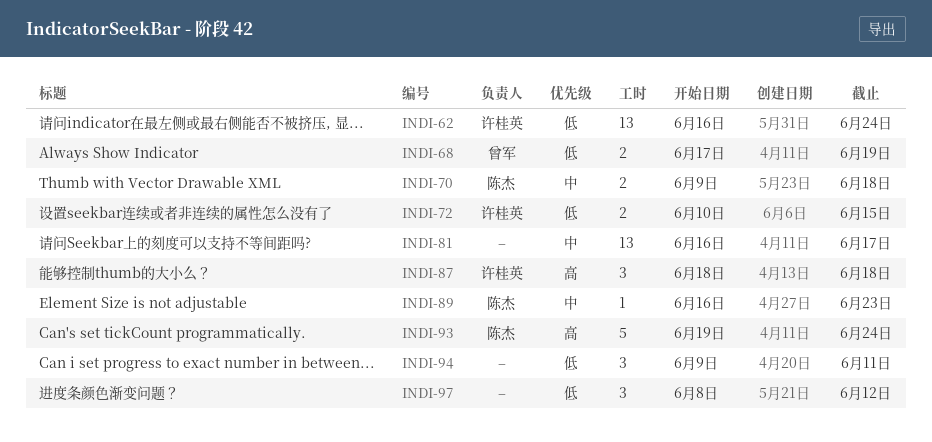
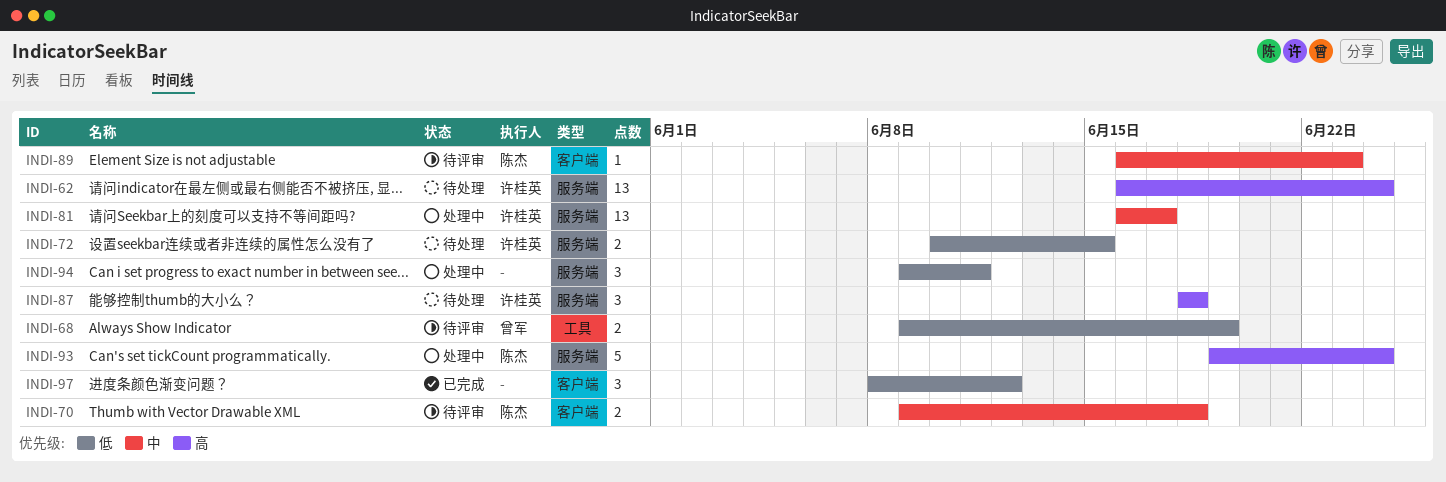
INDI-62, priority: 低 -> 高
INDI-68, start: Jun 17 -> Jun 9
INDI-81, owner: none -> 许桂英

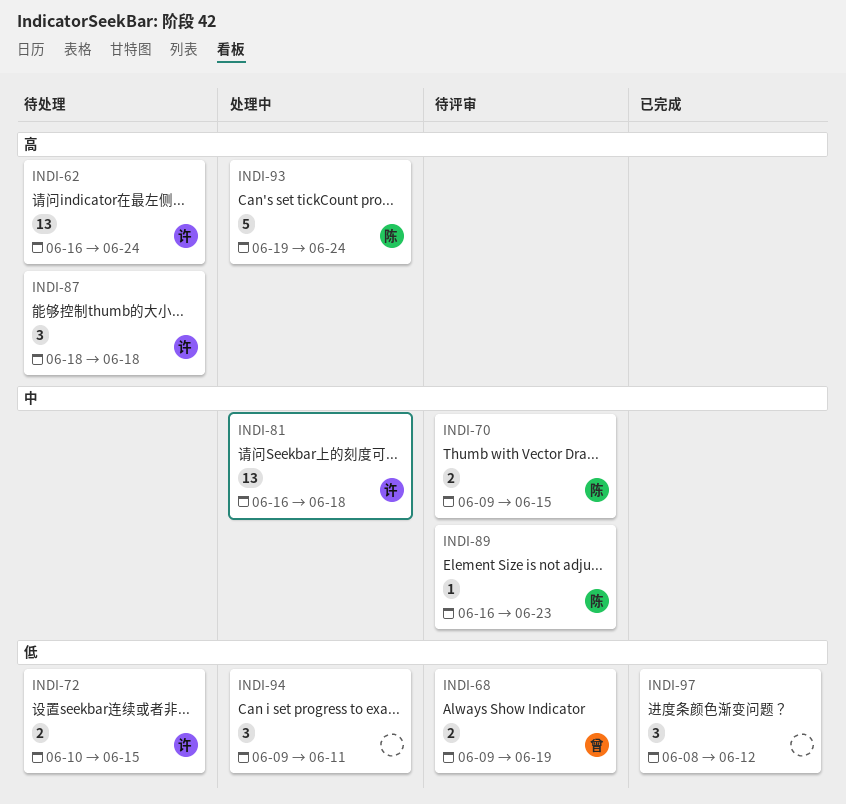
INDI-70, due: Jun 18 -> Jun 15
INDI-81, due: Jun 17 -> Jun 18

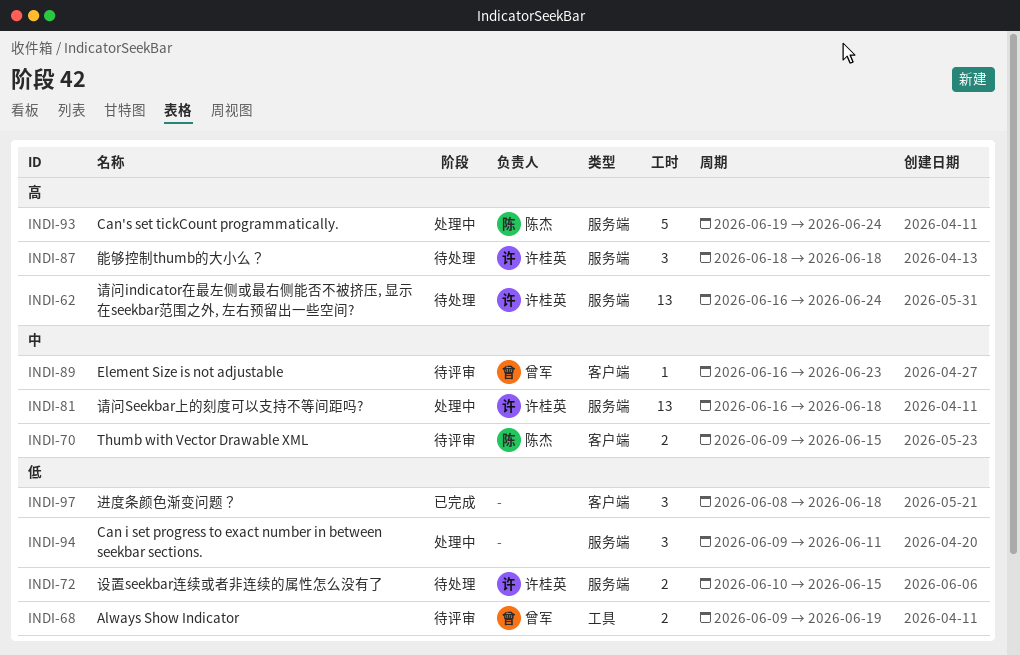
INDI-89, owner: 陈杰 -> 曾军
INDI-97, due: Jun 12 -> Jun 18

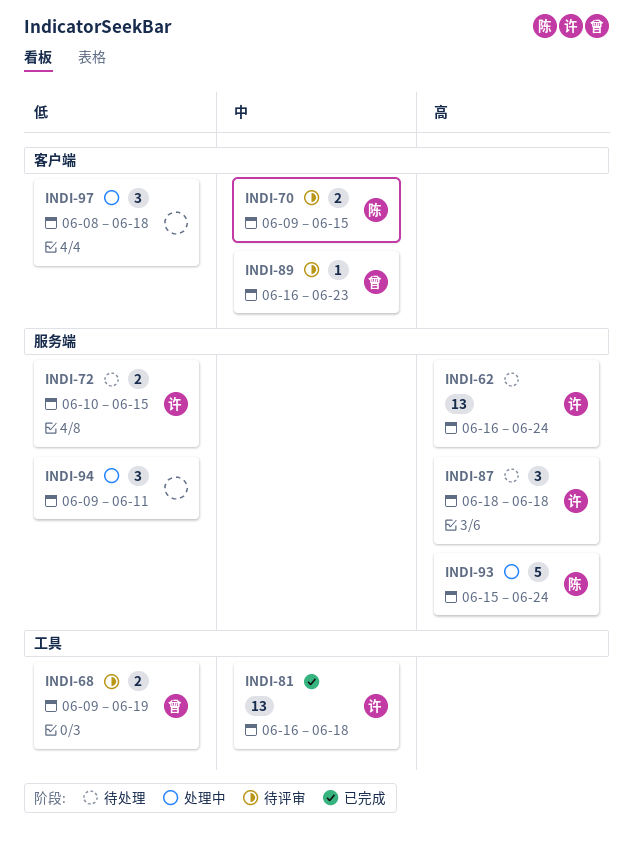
INDI-81, status: 处理中 -> 已完成
INDI-81, label: 服务端 -> 工具
INDI-93, start: Jun 19 -> Jun 15
INDI-97, status: 已完成 -> 处理中

